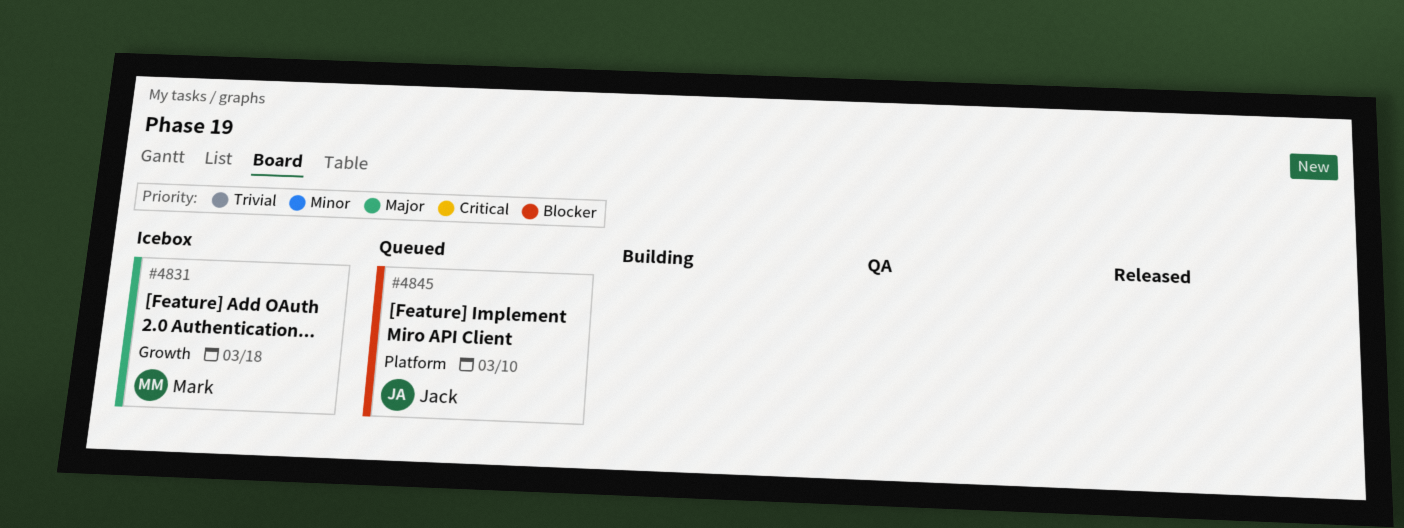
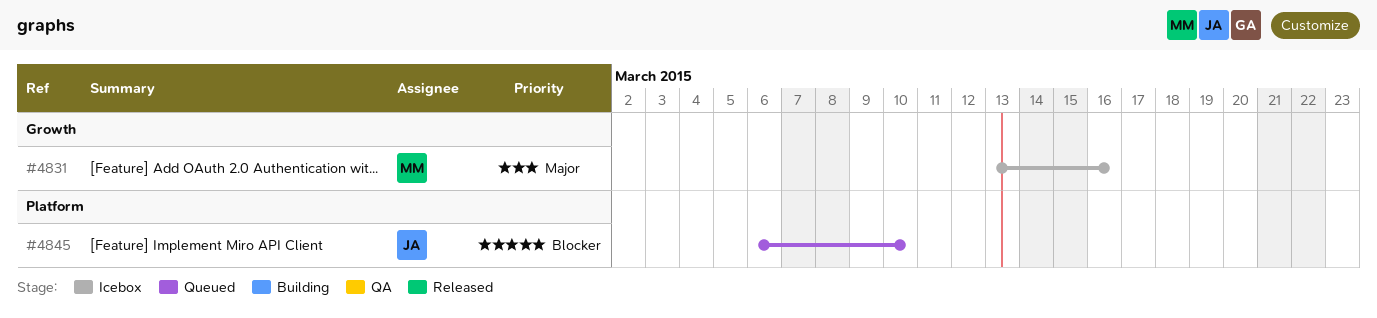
#4831, due: Mar 18 -> Mar 16

